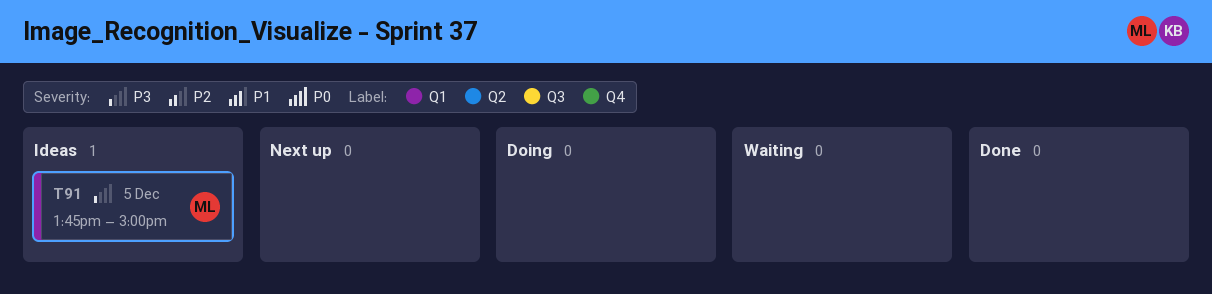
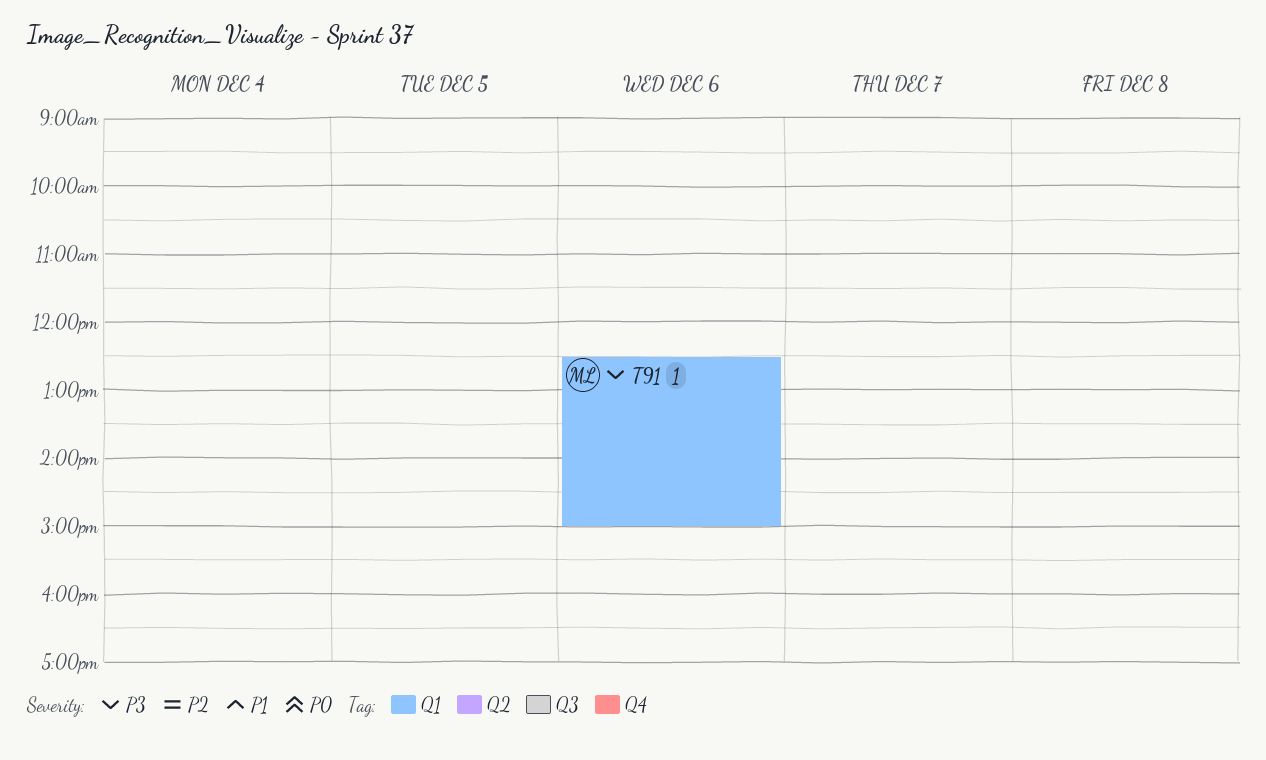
T91, day: Dec 5 -> Dec 6
T91, begins: 13:45 -> 12:30

